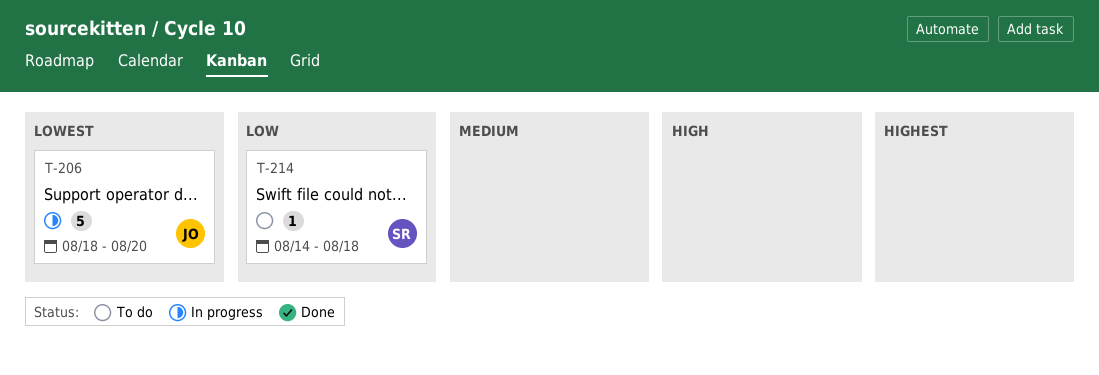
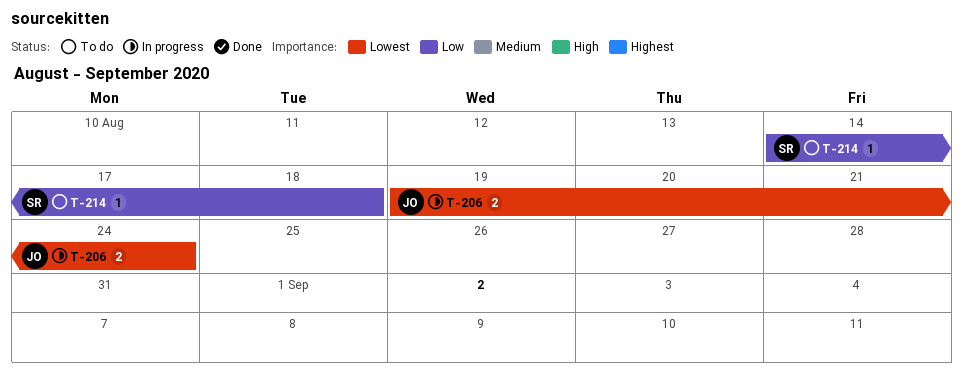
T-206, estimate: 5 -> 2
T-206, start: Aug 18 -> Aug 19
T-206, due: Aug 20 -> Aug 24

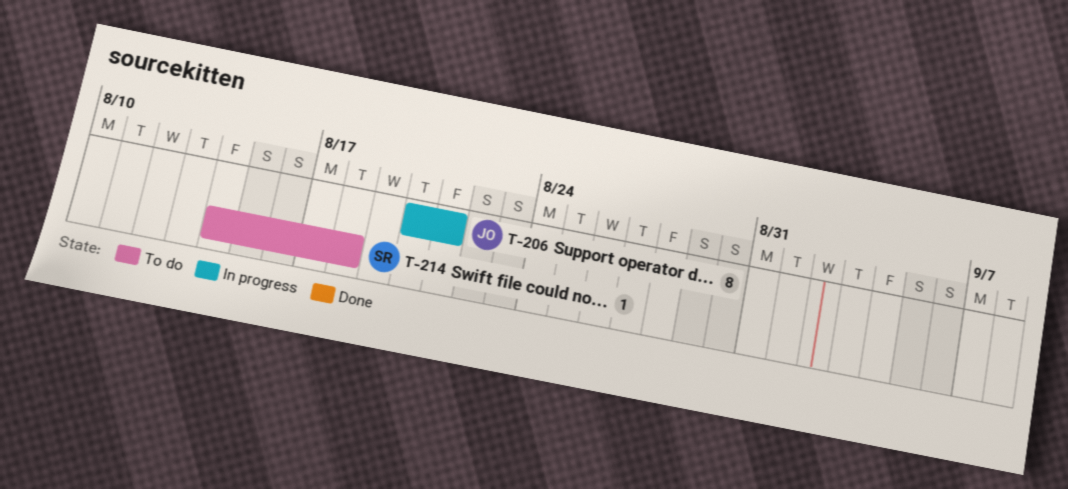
T-206, estimate: 2 -> 8
T-206, start: Aug 19 -> Aug 20
T-206, due: Aug 24 -> Aug 21

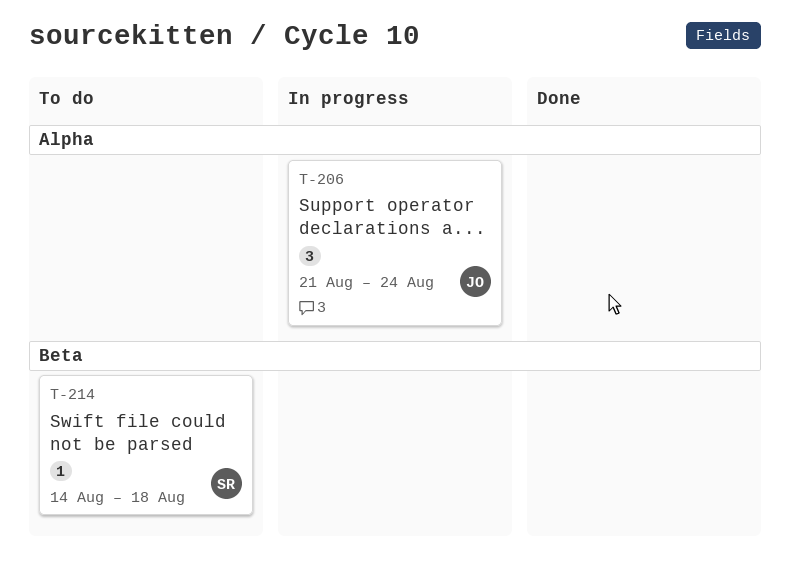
T-206, estimate: 8 -> 3
T-206, start: Aug 20 -> Aug 21
T-206, due: Aug 21 -> Aug 24

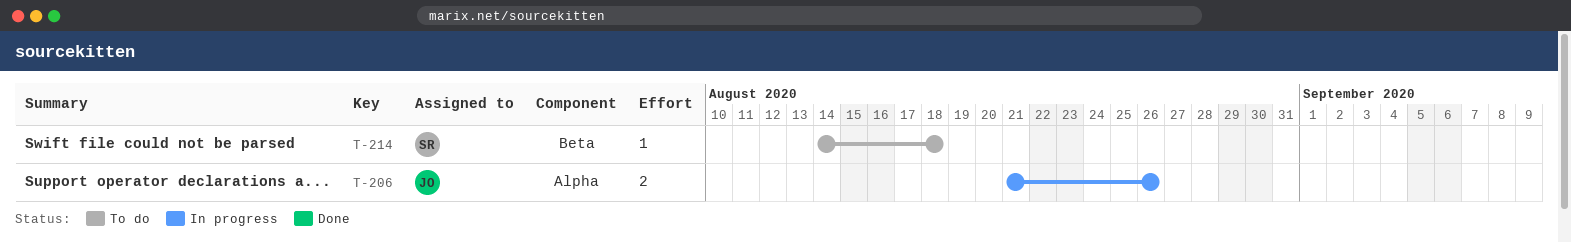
T-206, estimate: 3 -> 2
T-206, due: Aug 24 -> Aug 26

